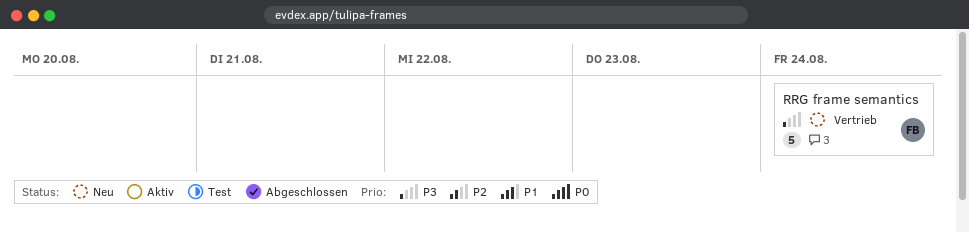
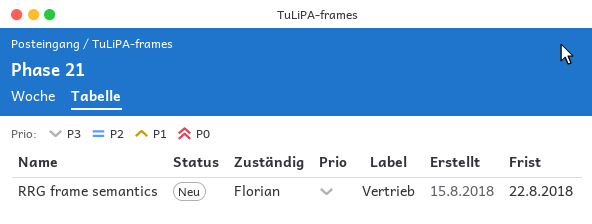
RRG frame semantics, due: Aug 24 -> Aug 22

